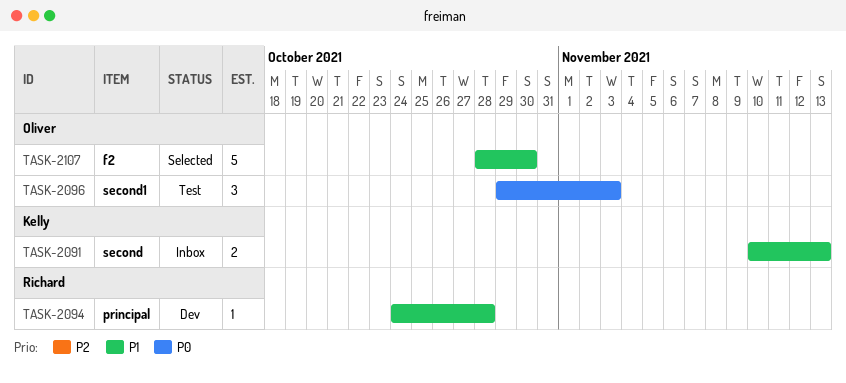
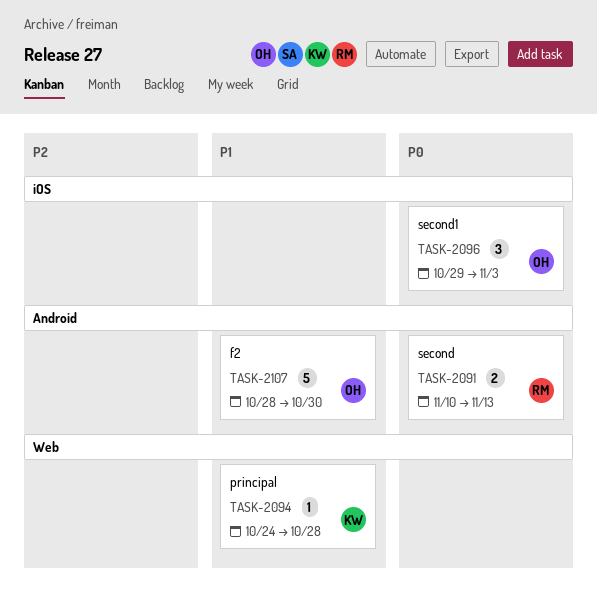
TASK-2091, owner: Kelly -> Richard
TASK-2091, priority: P1 -> P0
TASK-2094, owner: Richard -> Kelly

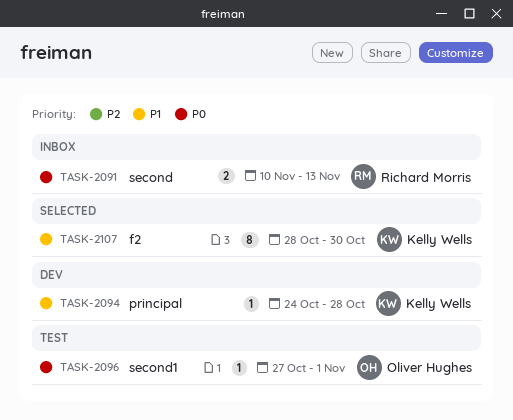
TASK-2096, estimate: 3 -> 1
TASK-2096, start: Oct 29 -> Oct 27
TASK-2096, due: Nov 3 -> Nov 1
TASK-2107, owner: Oliver Hughes -> Kelly Wells
TASK-2107, estimate: 5 -> 8

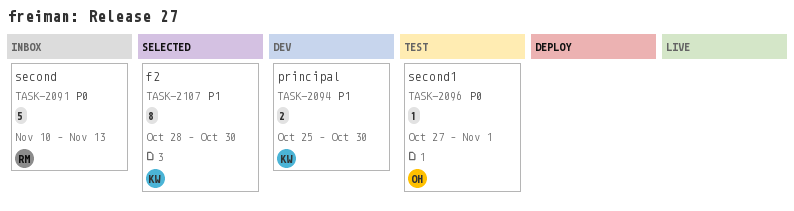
TASK-2091, estimate: 2 -> 5
TASK-2094, estimate: 1 -> 2
TASK-2094, start: Oct 24 -> Oct 25
TASK-2094, due: Oct 28 -> Oct 30

